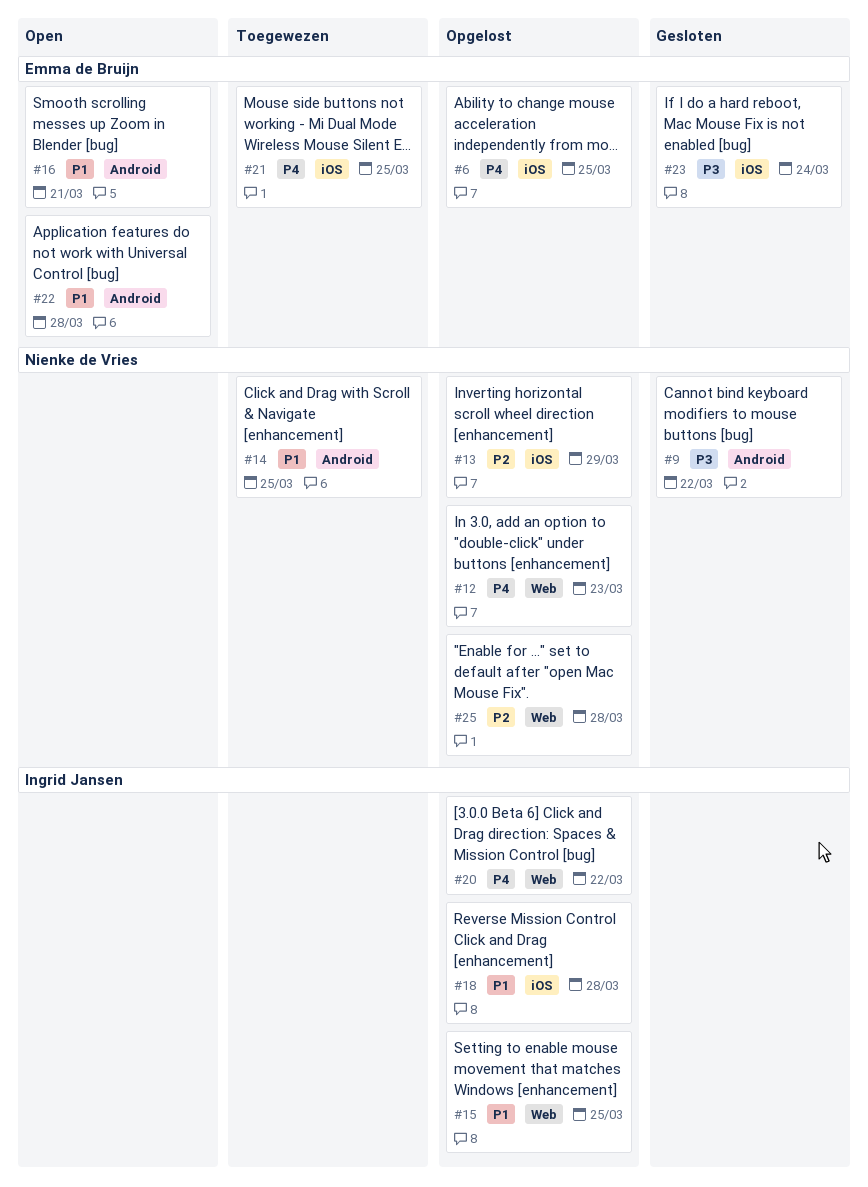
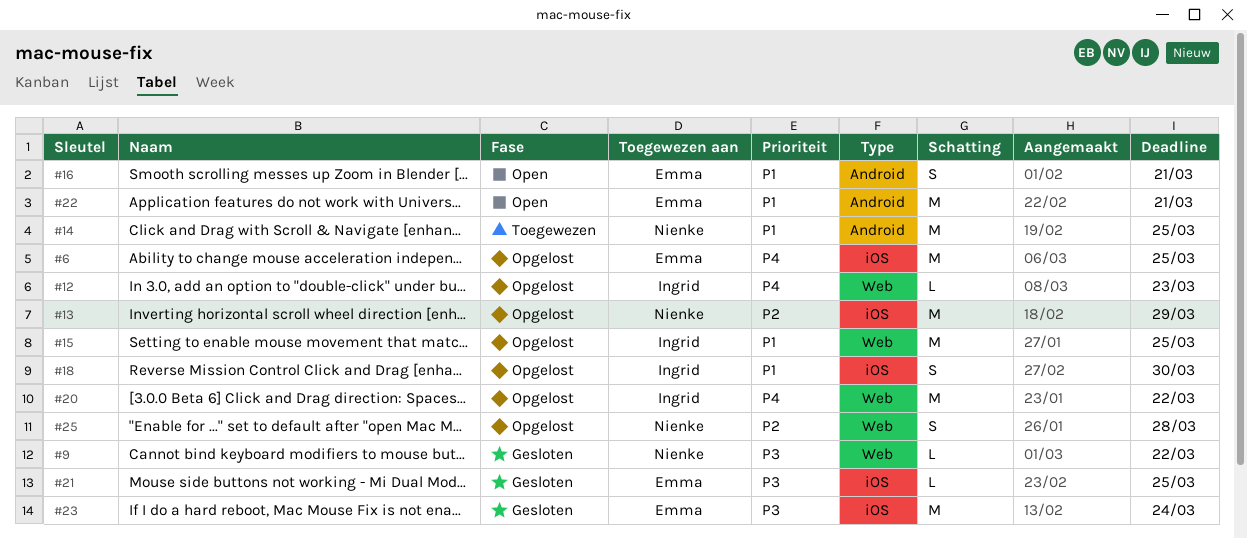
#9, label: Android -> Web
#12, owner: Nienke de Vries -> Ingrid Jansen
#18, due: Mar 28 -> Mar 30
#21, status: Toegewezen -> Gesloten
#21, priority: P4 -> P3
#22, due: Mar 28 -> Mar 21

